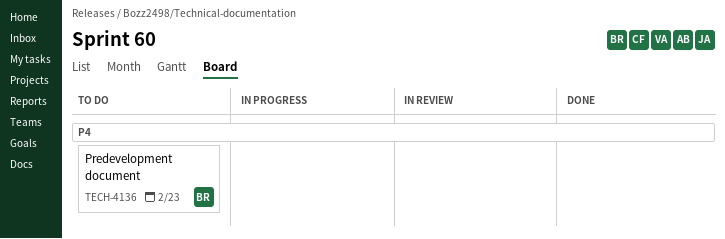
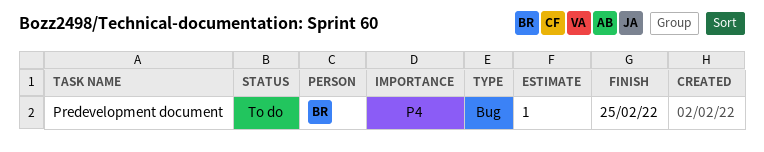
Predevelopment document, due: Feb 23 -> Feb 25

